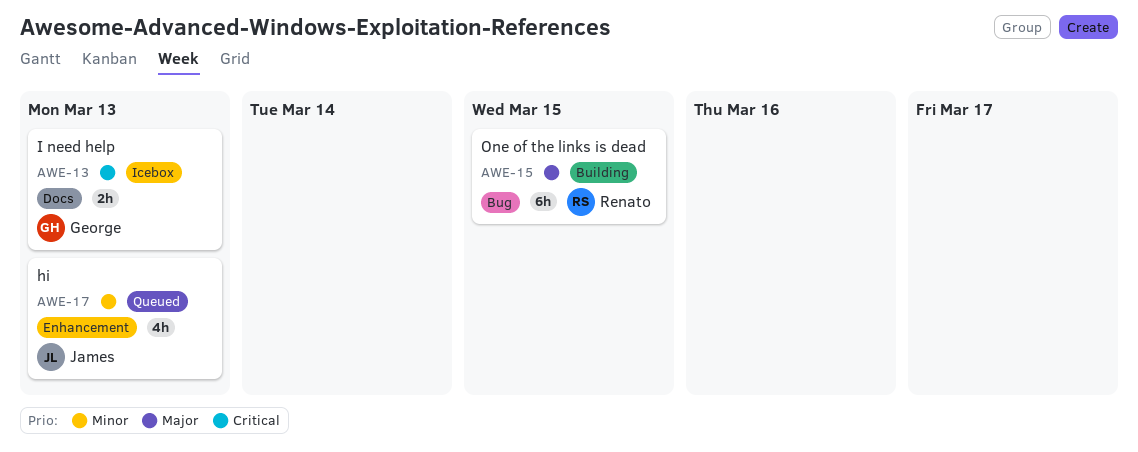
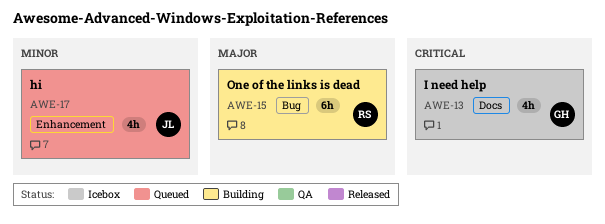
AWE-13, estimate: 2h -> 4h

